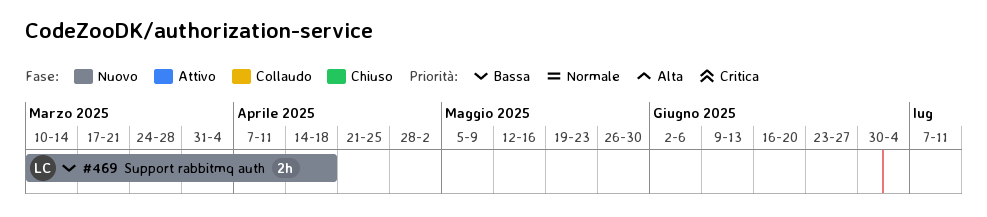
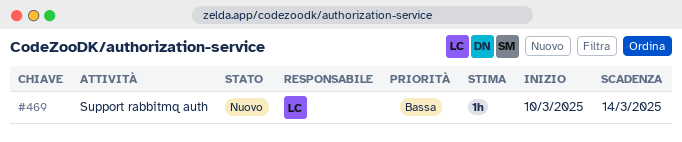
#469, estimate: 2h -> 1h
#469, due: Apr 18 -> Mar 14

